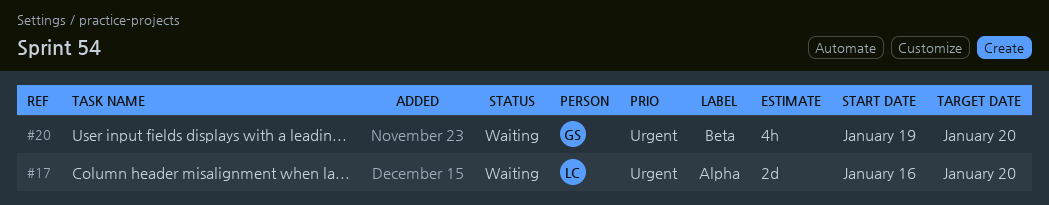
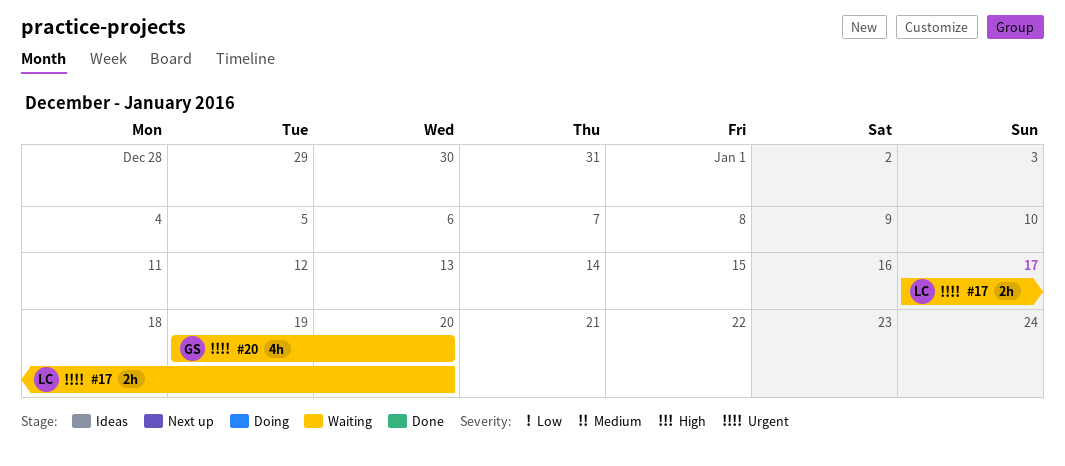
#17, estimate: 2d -> 2h
#17, start: Jan 16 -> Jan 17

